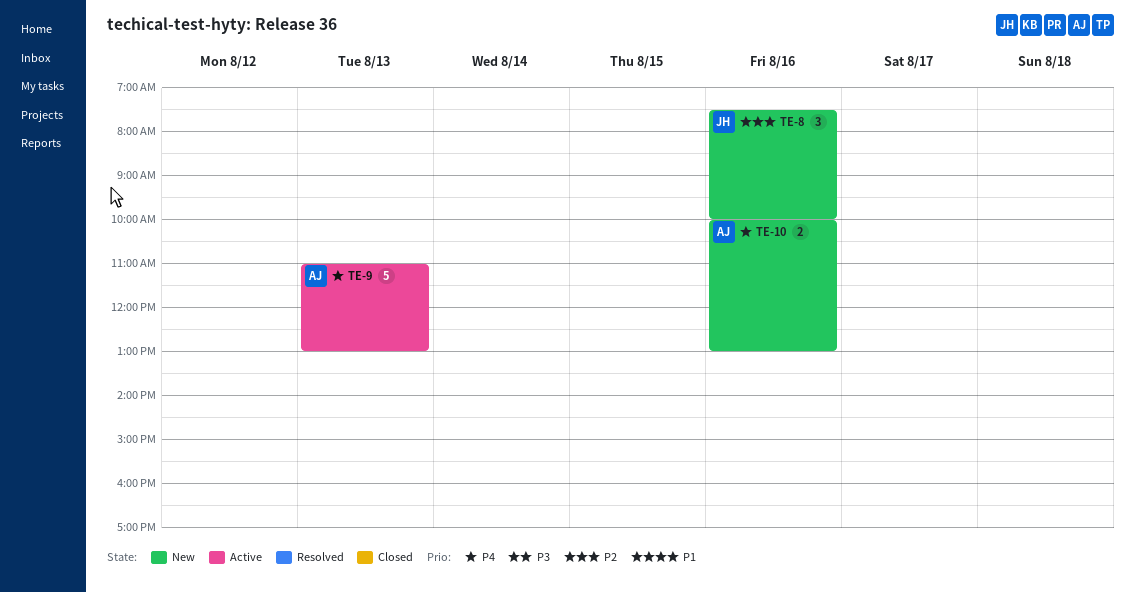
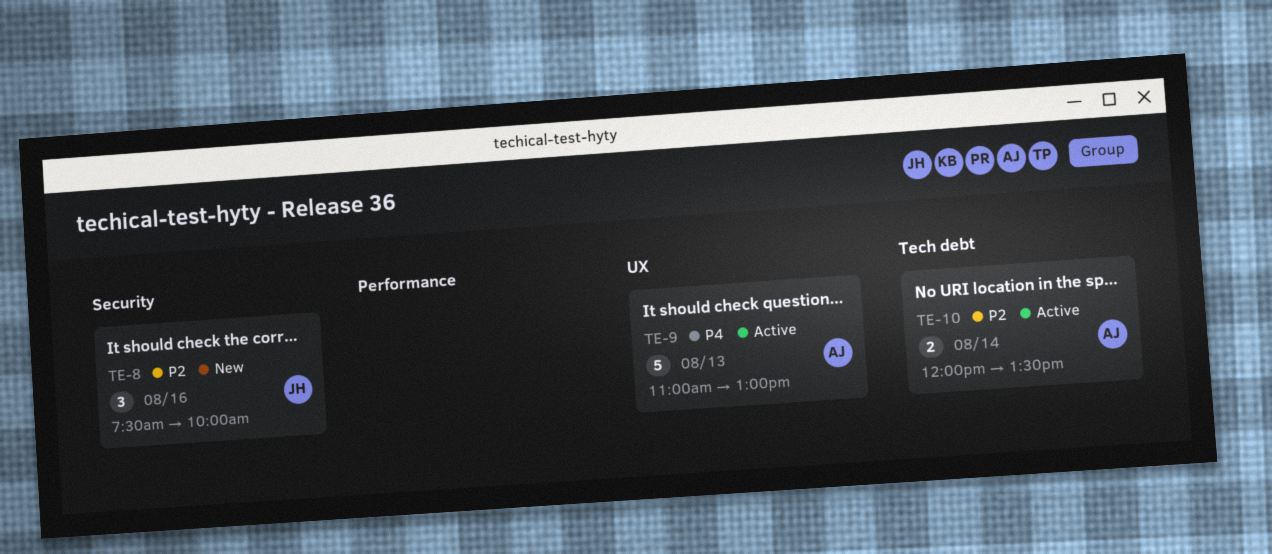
TE-10, status: New -> Active
TE-10, priority: P4 -> P2
TE-10, day: Aug 16 -> Aug 14
TE-10, begins: 10:00 -> 12:00
TE-10, ends: 13:00 -> 13:30

